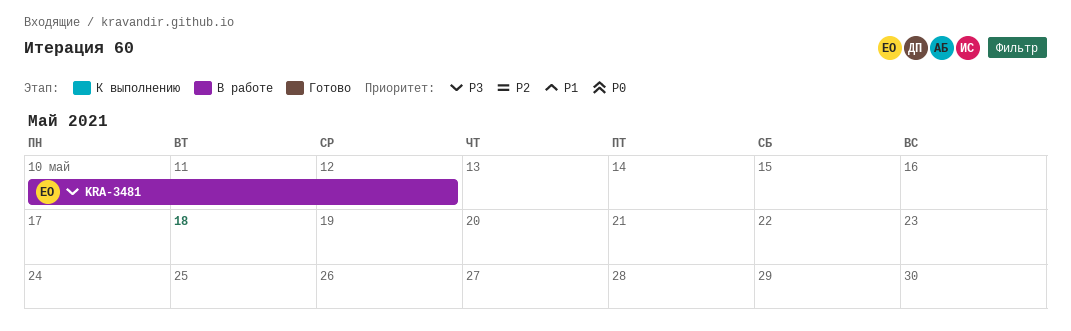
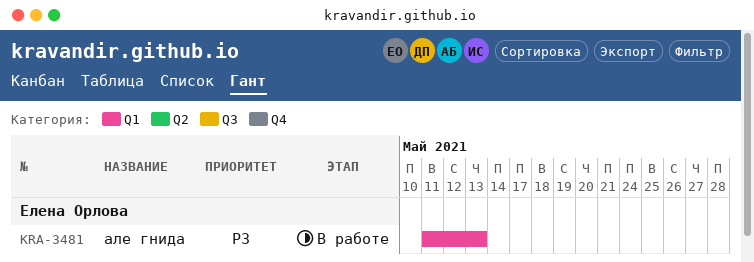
KRA-3481, start: May 10 -> May 11
KRA-3481, due: May 12 -> May 13

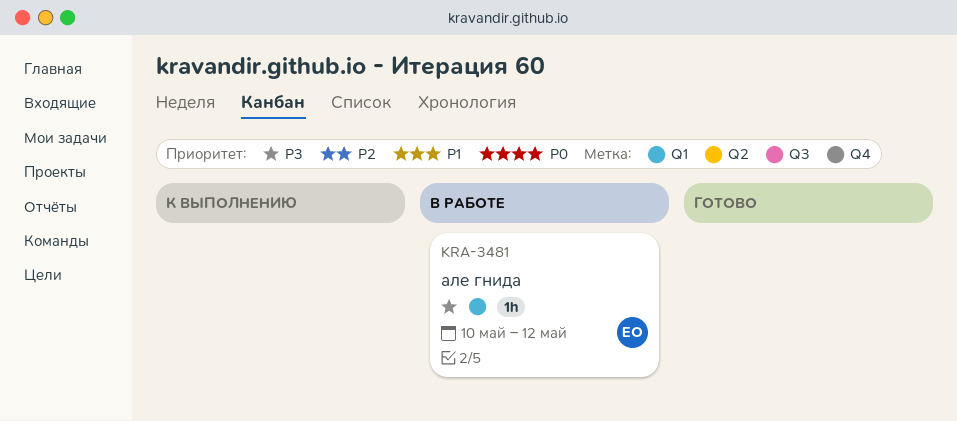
KRA-3481, start: May 11 -> May 10
KRA-3481, due: May 13 -> May 12

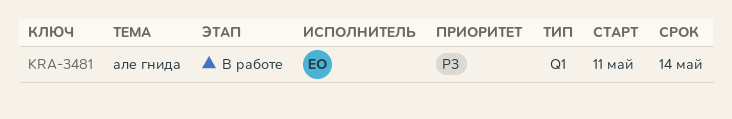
KRA-3481, start: May 10 -> May 11
KRA-3481, due: May 12 -> May 14

